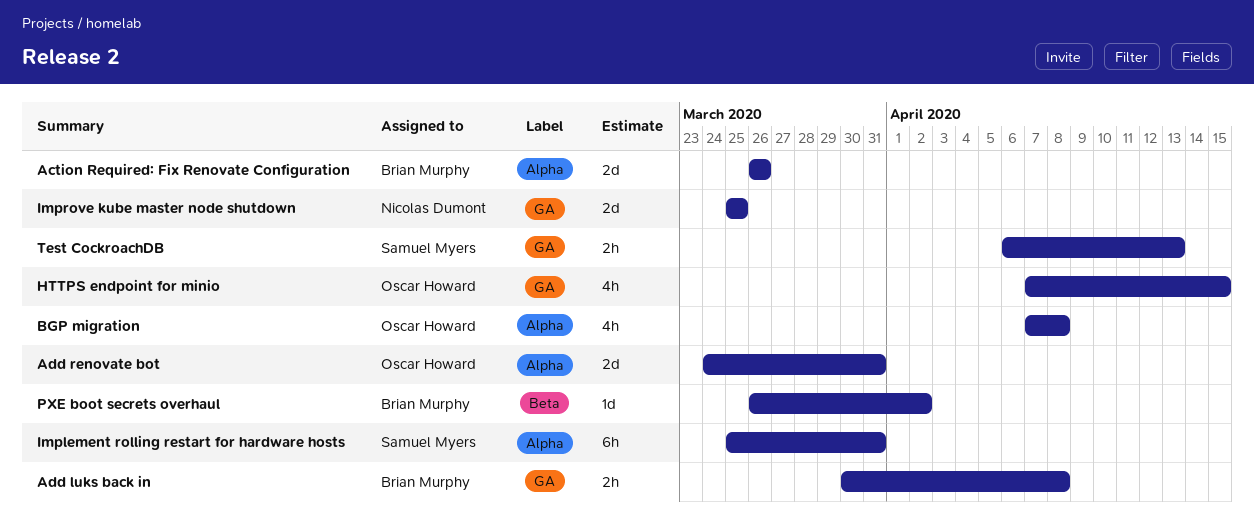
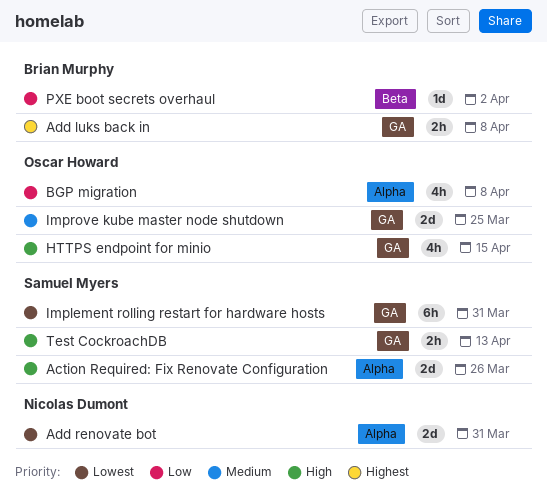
Action Required: Fix Renovate Configuration, owner: Brian Murphy -> Samuel Myers
Add renovate bot, owner: Oscar Howard -> Nicolas Dumont
Implement rolling restart for hardware hosts, label: Alpha -> GA
Improve kube master node shutdown, owner: Nicolas Dumont -> Oscar Howard

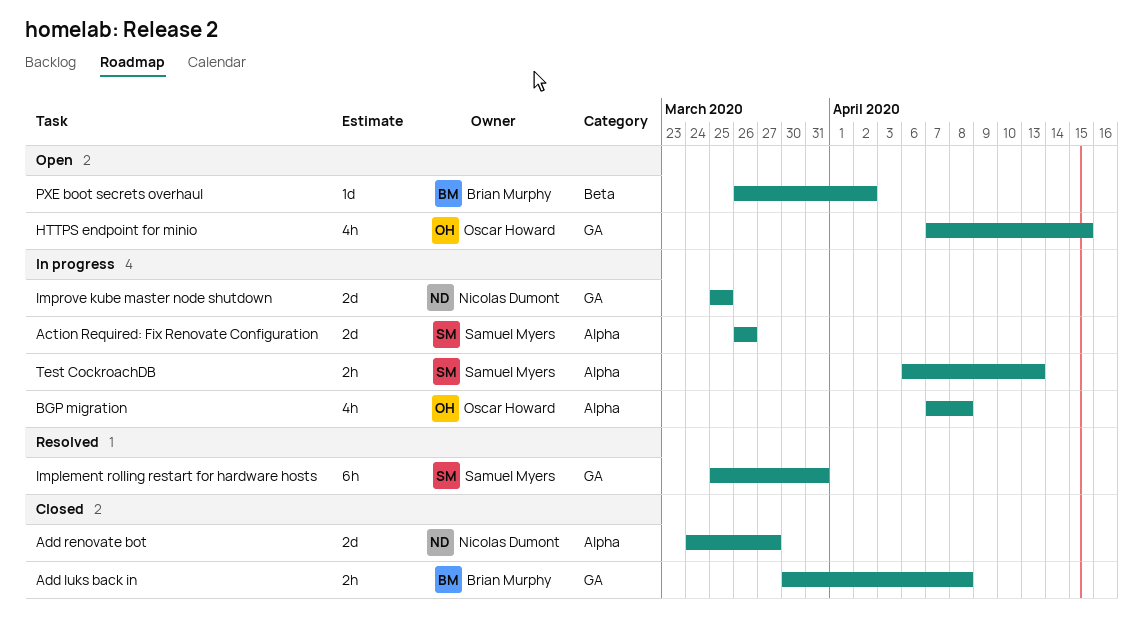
Add renovate bot, due: Mar 31 -> Mar 27
Improve kube master node shutdown, owner: Oscar Howard -> Nicolas Dumont
Test CockroachDB, label: GA -> Alpha

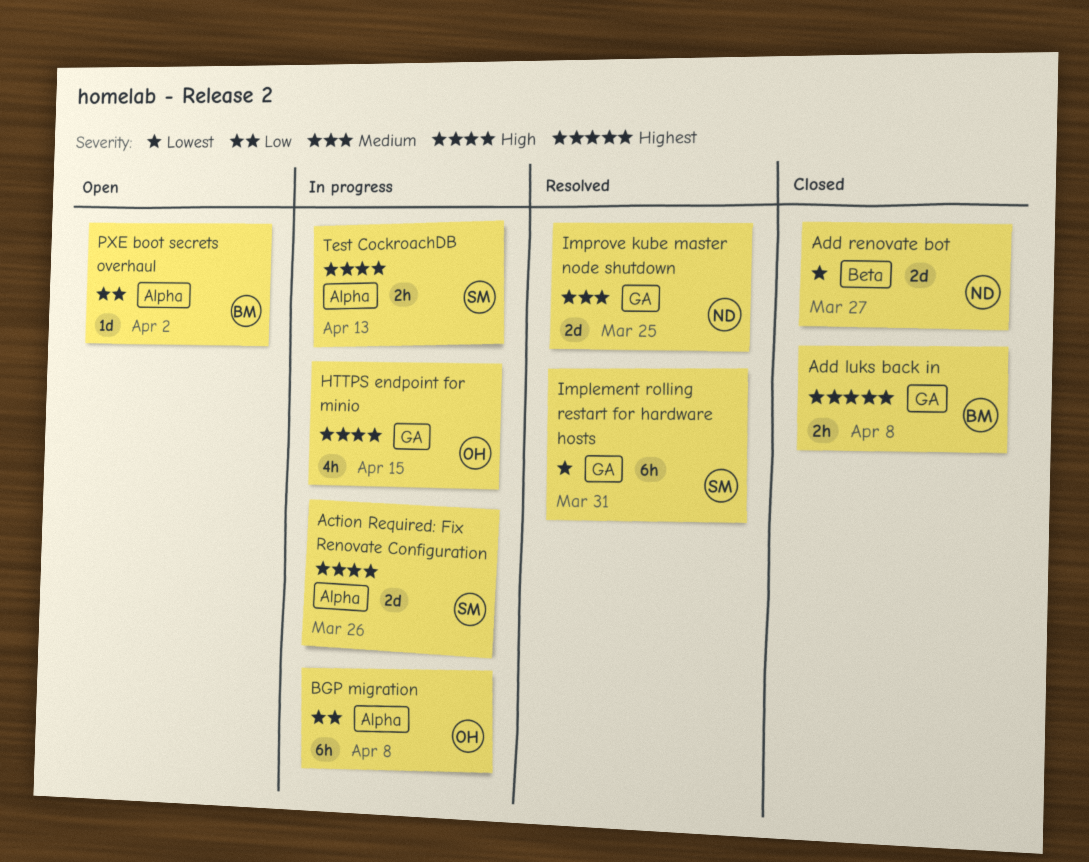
Add renovate bot, label: Alpha -> Beta
BGP migration, estimate: 4h -> 6h
HTTPS endpoint for minio, status: Open -> In progress
Improve kube master node shutdown, status: In progress -> Resolved
PXE boot secrets overhaul, label: Beta -> Alpha

